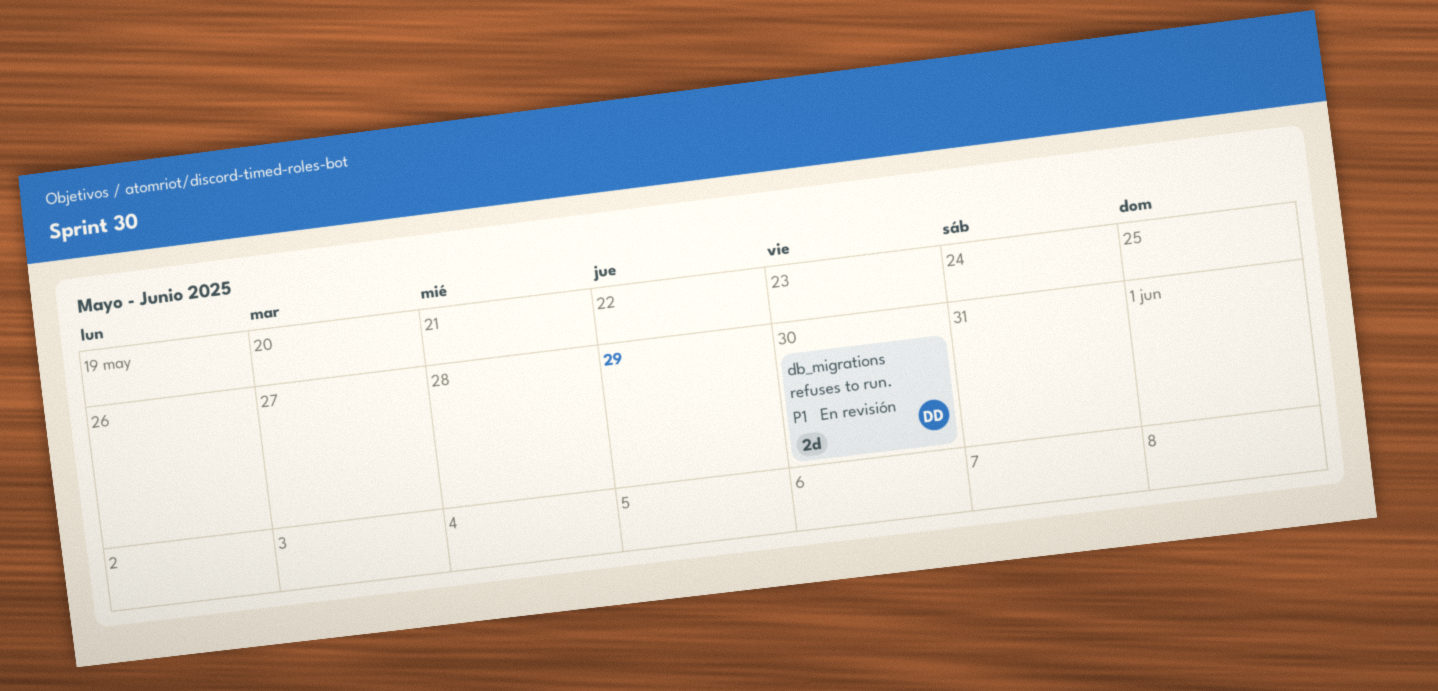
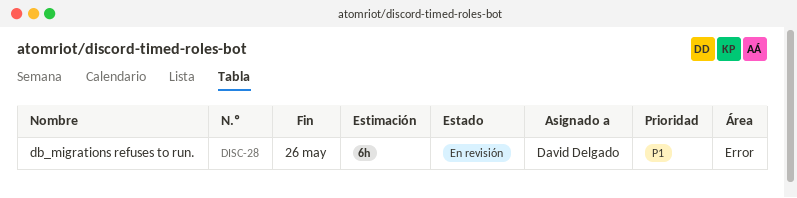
db_migrations refuses to run., estimate: 2d -> 6h
db_migrations refuses to run., due: May 30 -> May 26

